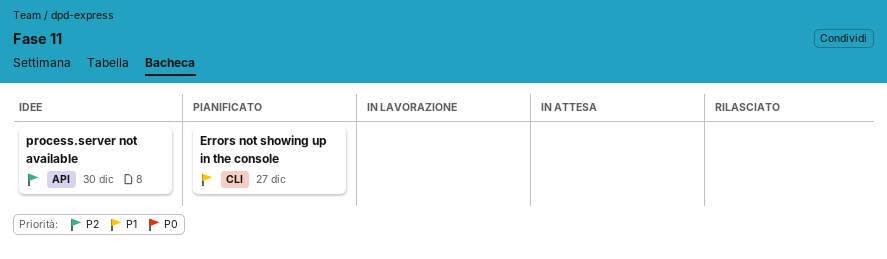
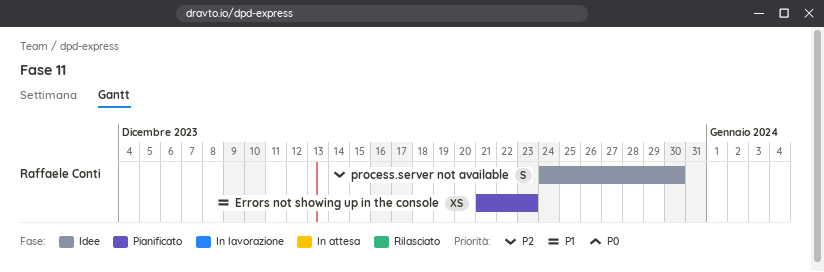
Errors not showing up in the console, due: Dec 27 -> Dec 23

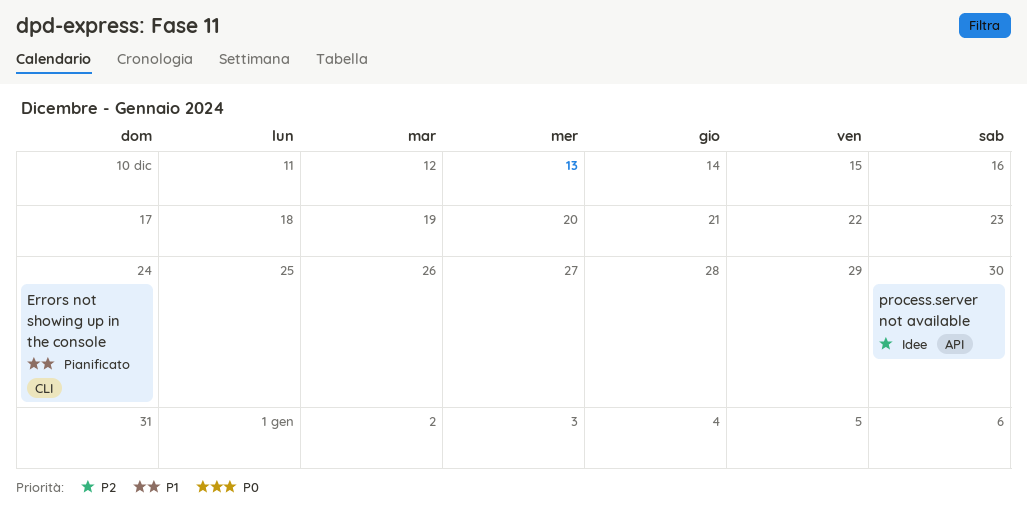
Errors not showing up in the console, due: Dec 23 -> Dec 24

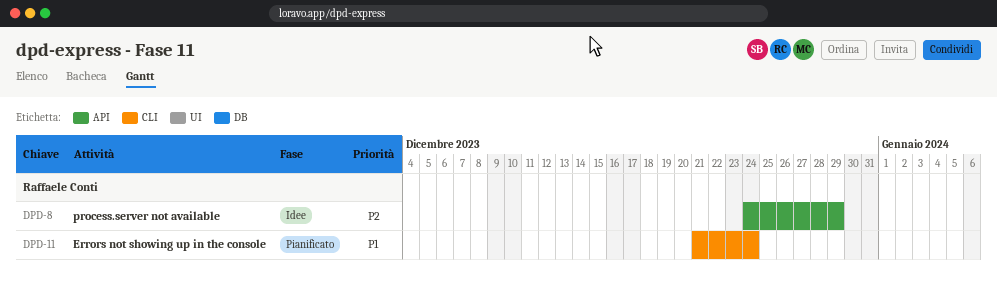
process.server not available, due: Dec 30 -> Dec 29

